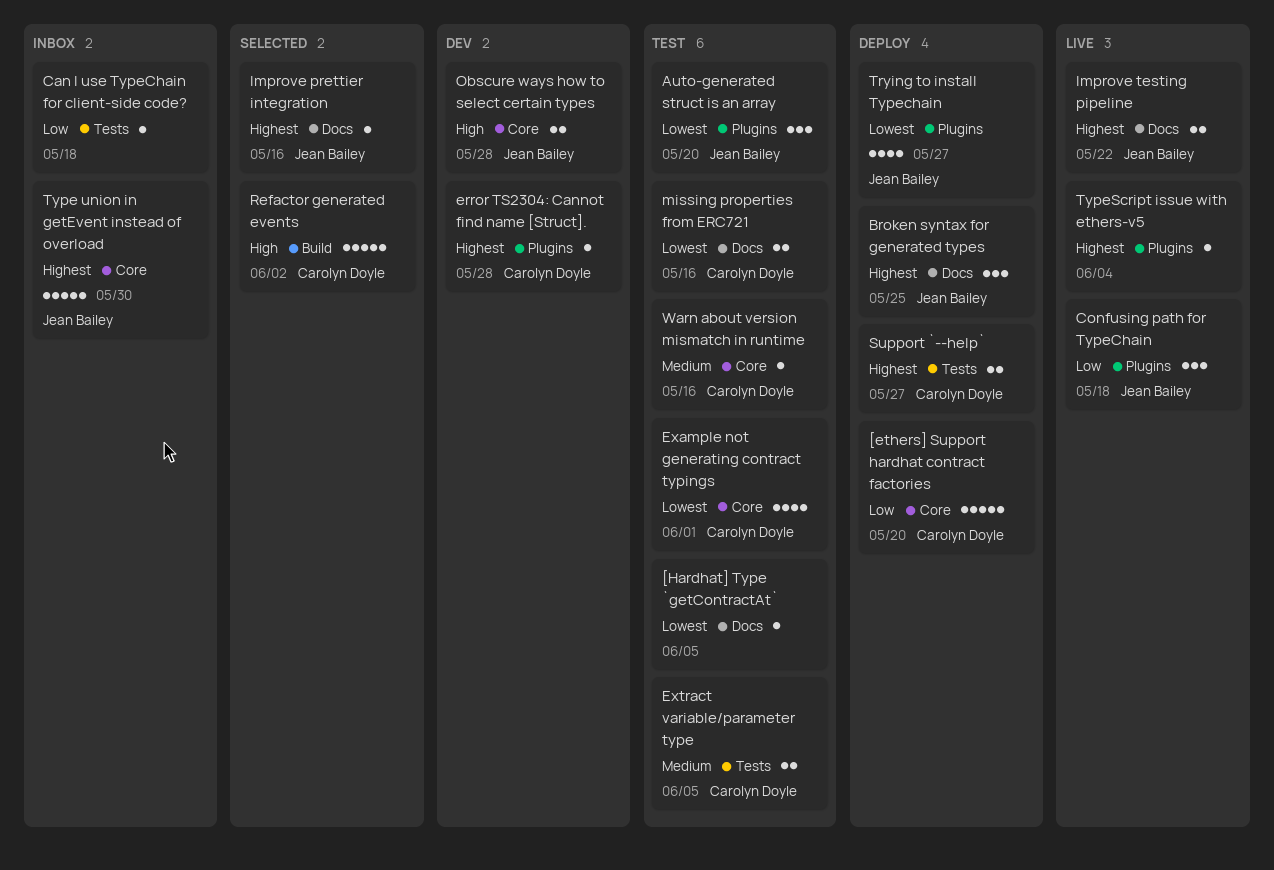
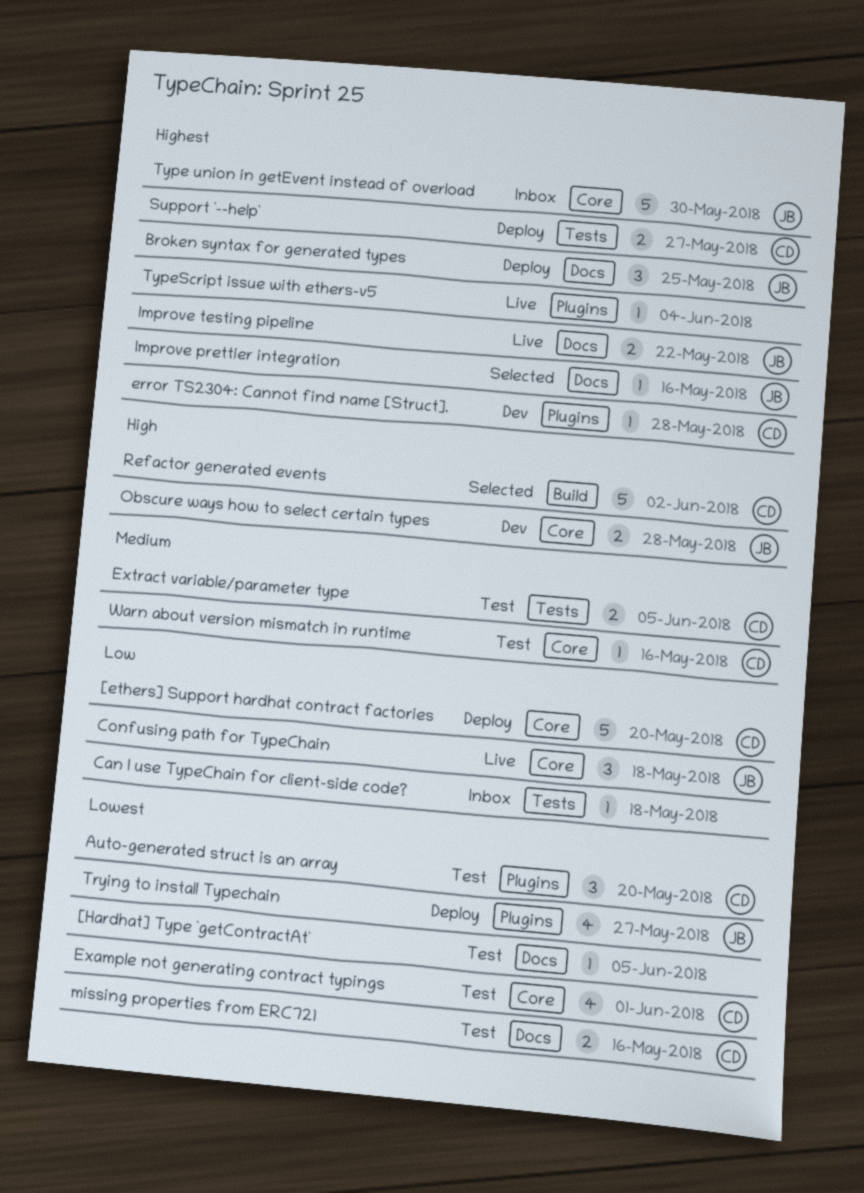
Auto-generated struct is an array, owner: Jean Bailey -> Carolyn Doyle
Confusing path for TypeChain, label: Plugins -> Core

